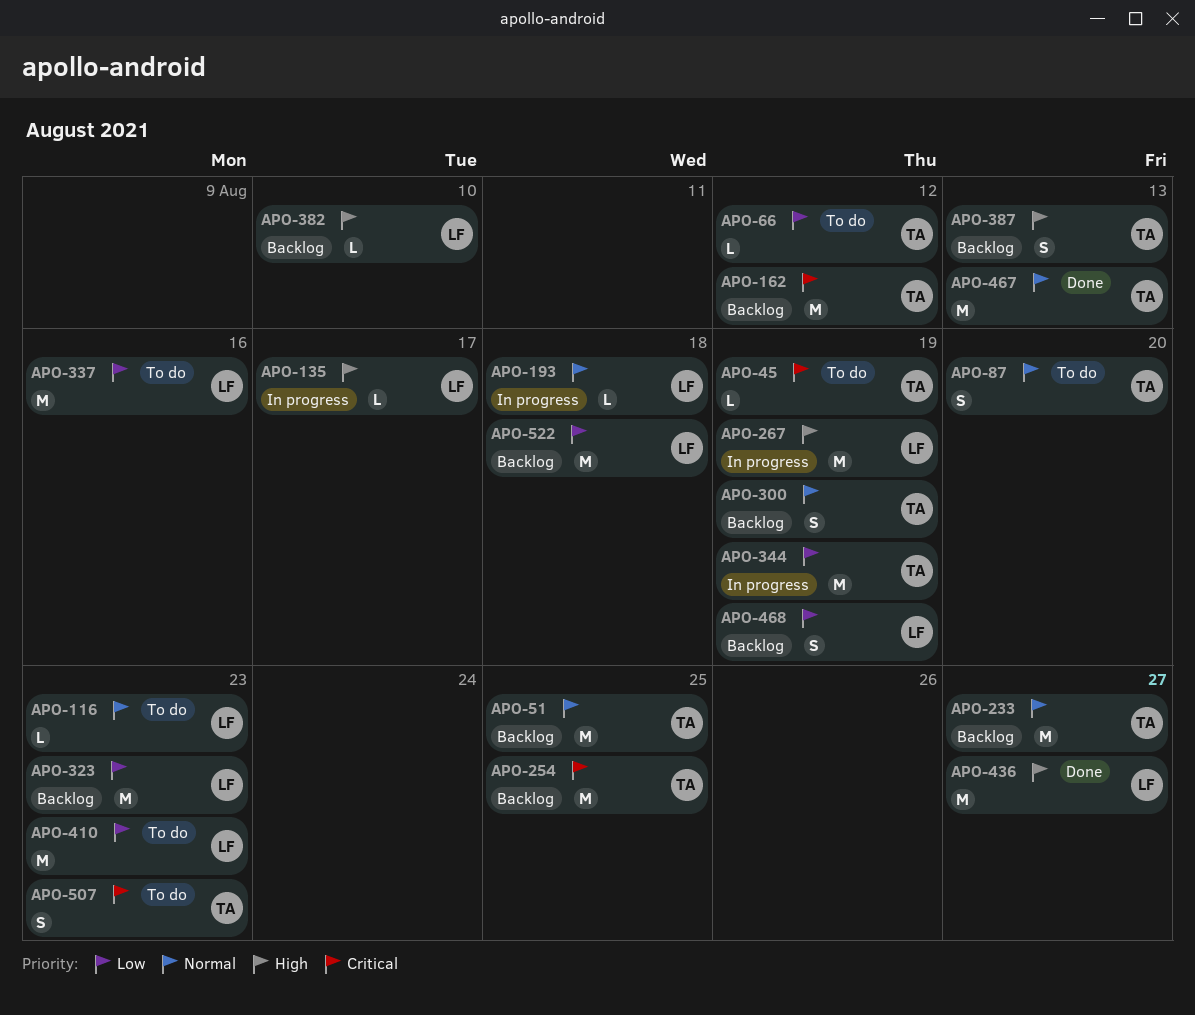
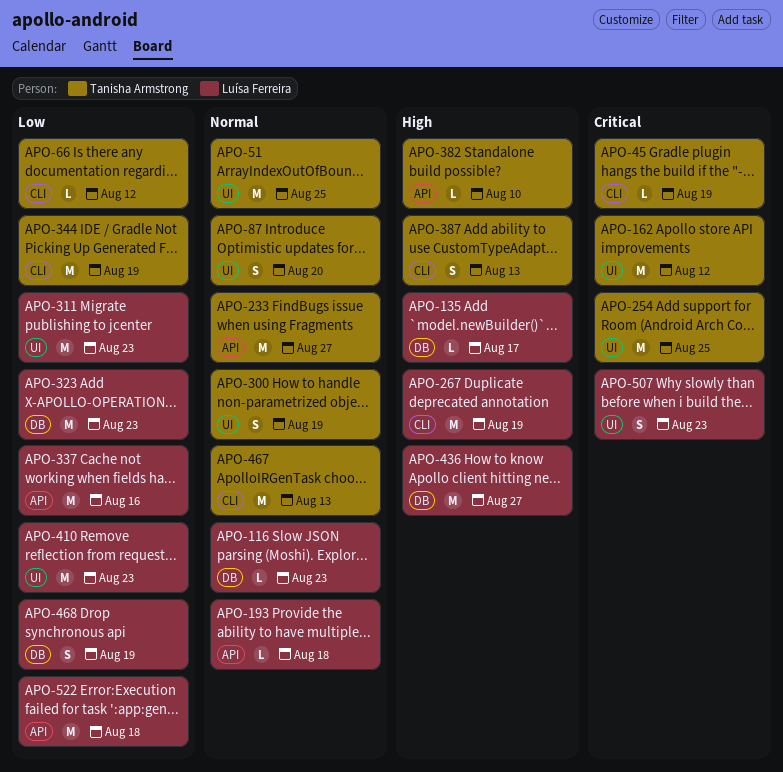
APO-311: none -> present
APO-382, owner: Luísa Ferreira -> Tanisha Armstrong
APO-507, owner: Tanisha Armstrong -> Luísa Ferreira

